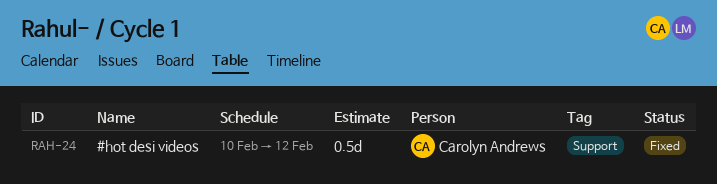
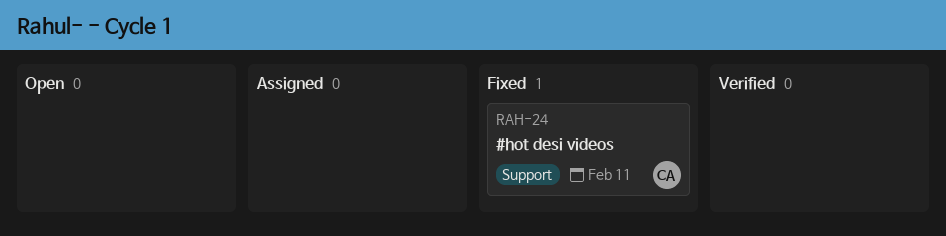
RAH-24, due: Feb 12 -> Feb 11

